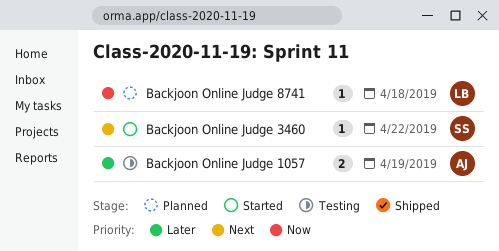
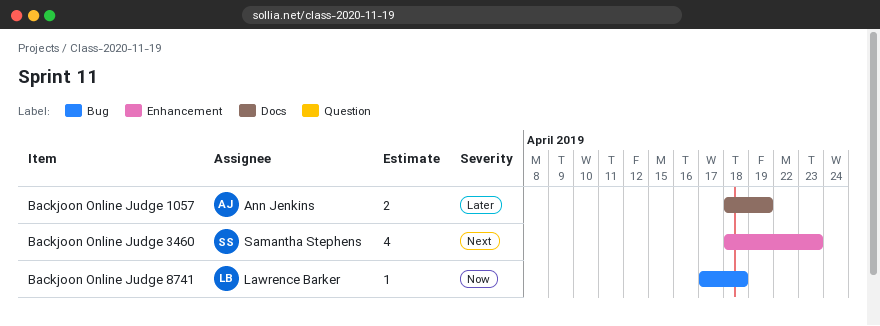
Backjoon Online Judge 3460, estimate: 1 -> 4
Backjoon Online Judge 3460, due: Apr 22 -> Apr 23

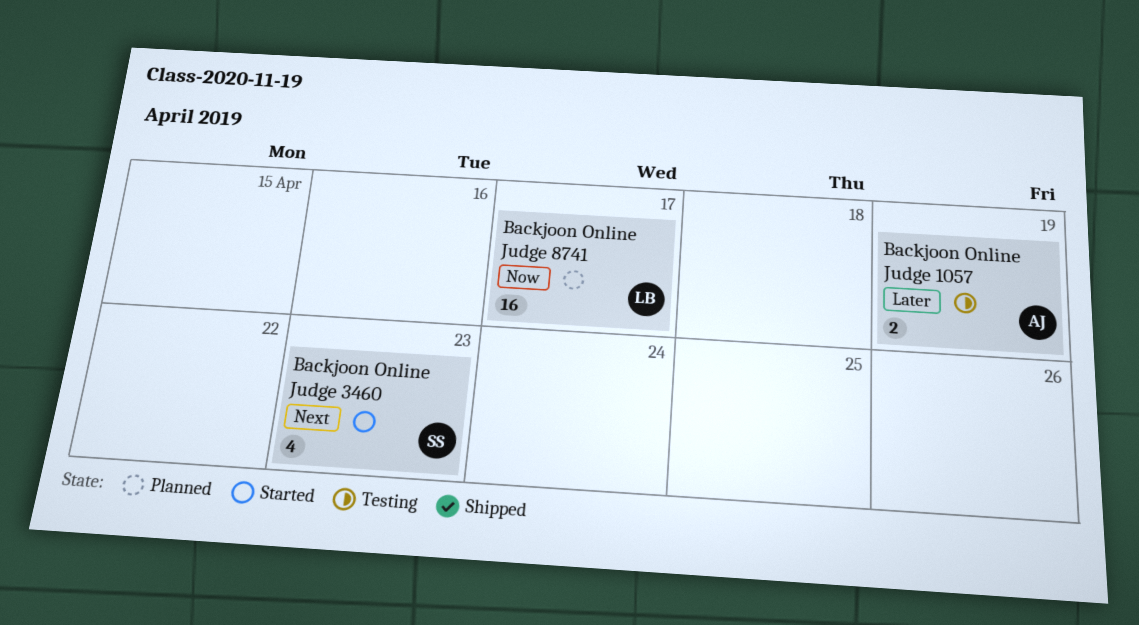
Backjoon Online Judge 8741, estimate: 1 -> 16
Backjoon Online Judge 8741, due: Apr 18 -> Apr 17

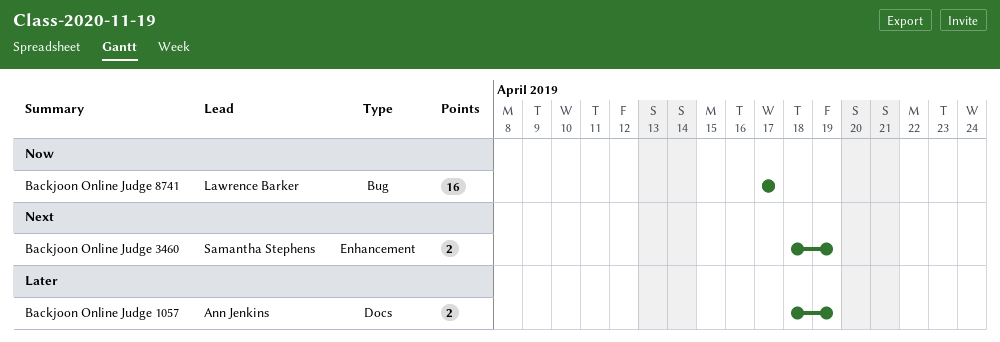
Backjoon Online Judge 3460, estimate: 4 -> 2
Backjoon Online Judge 3460, due: Apr 23 -> Apr 19

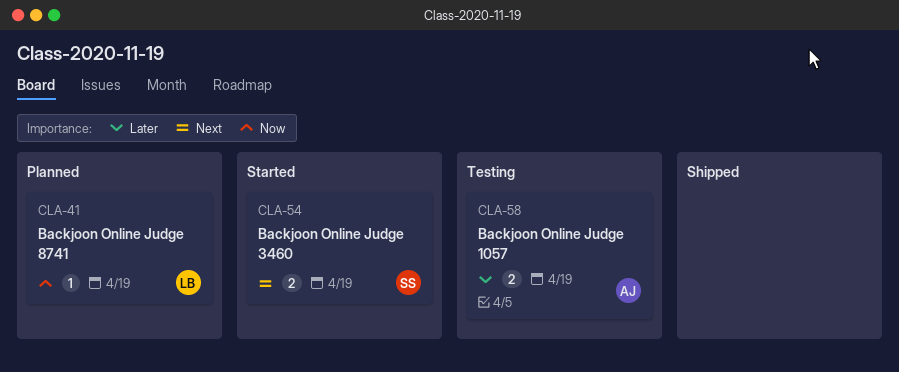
Backjoon Online Judge 8741, estimate: 16 -> 1
Backjoon Online Judge 8741, due: Apr 17 -> Apr 19

